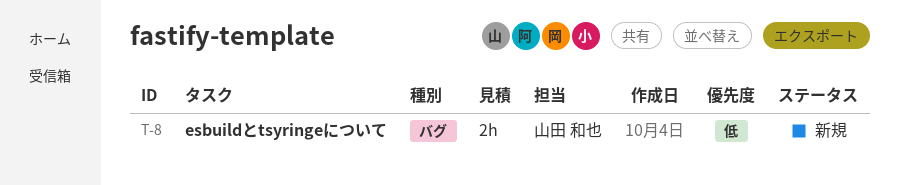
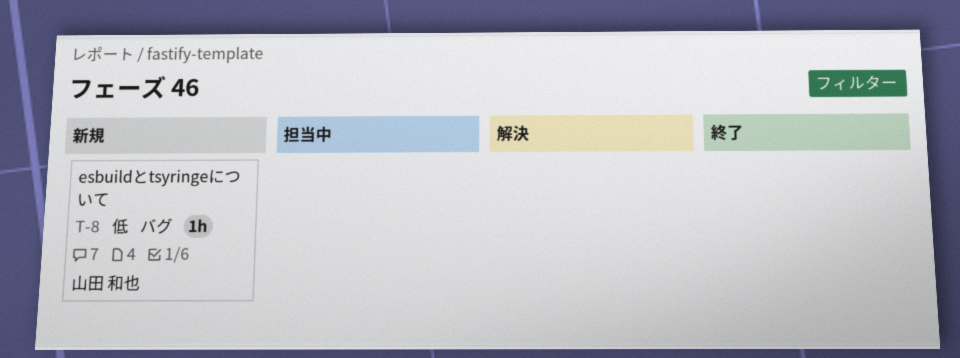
T-8, estimate: 2h -> 1h

